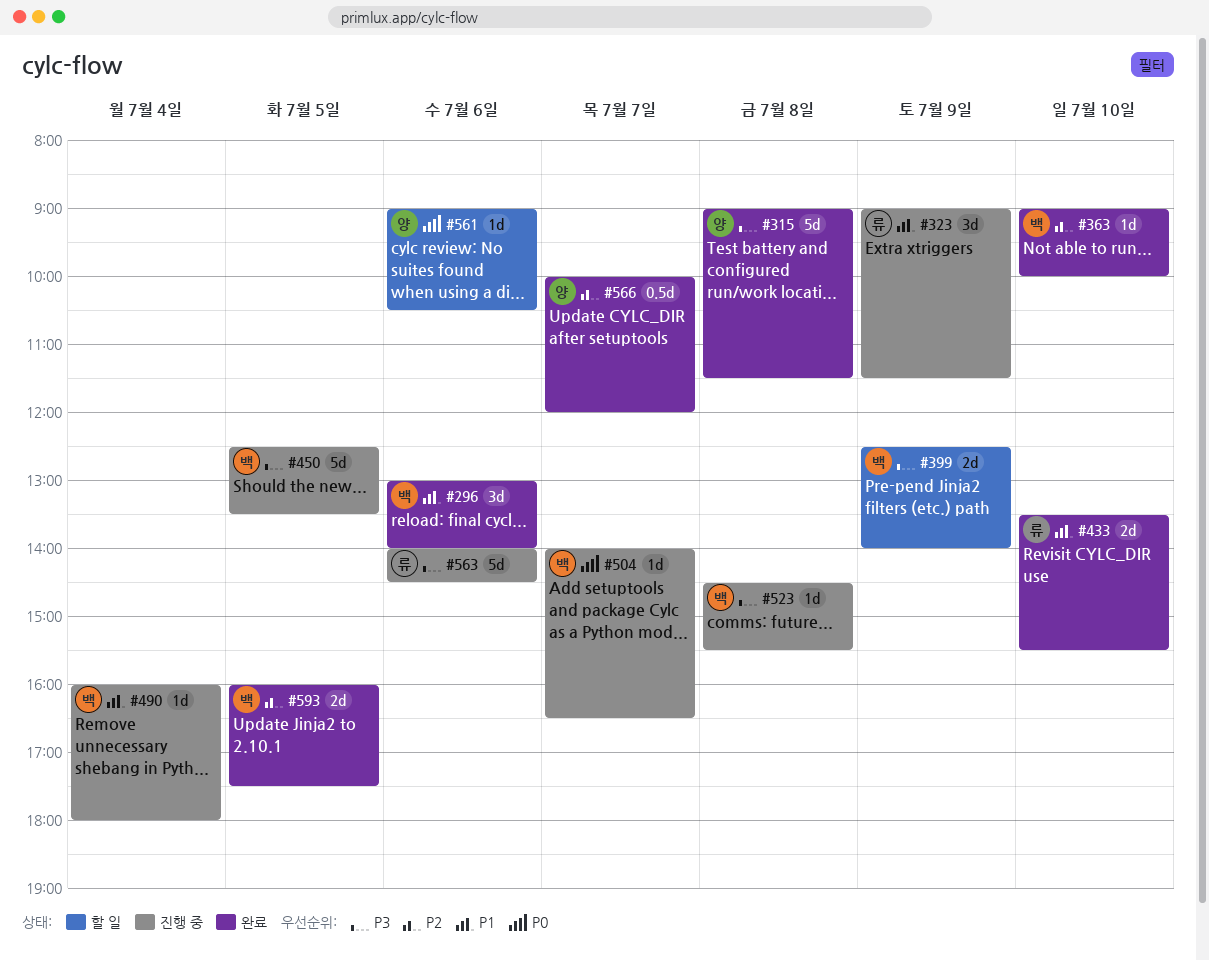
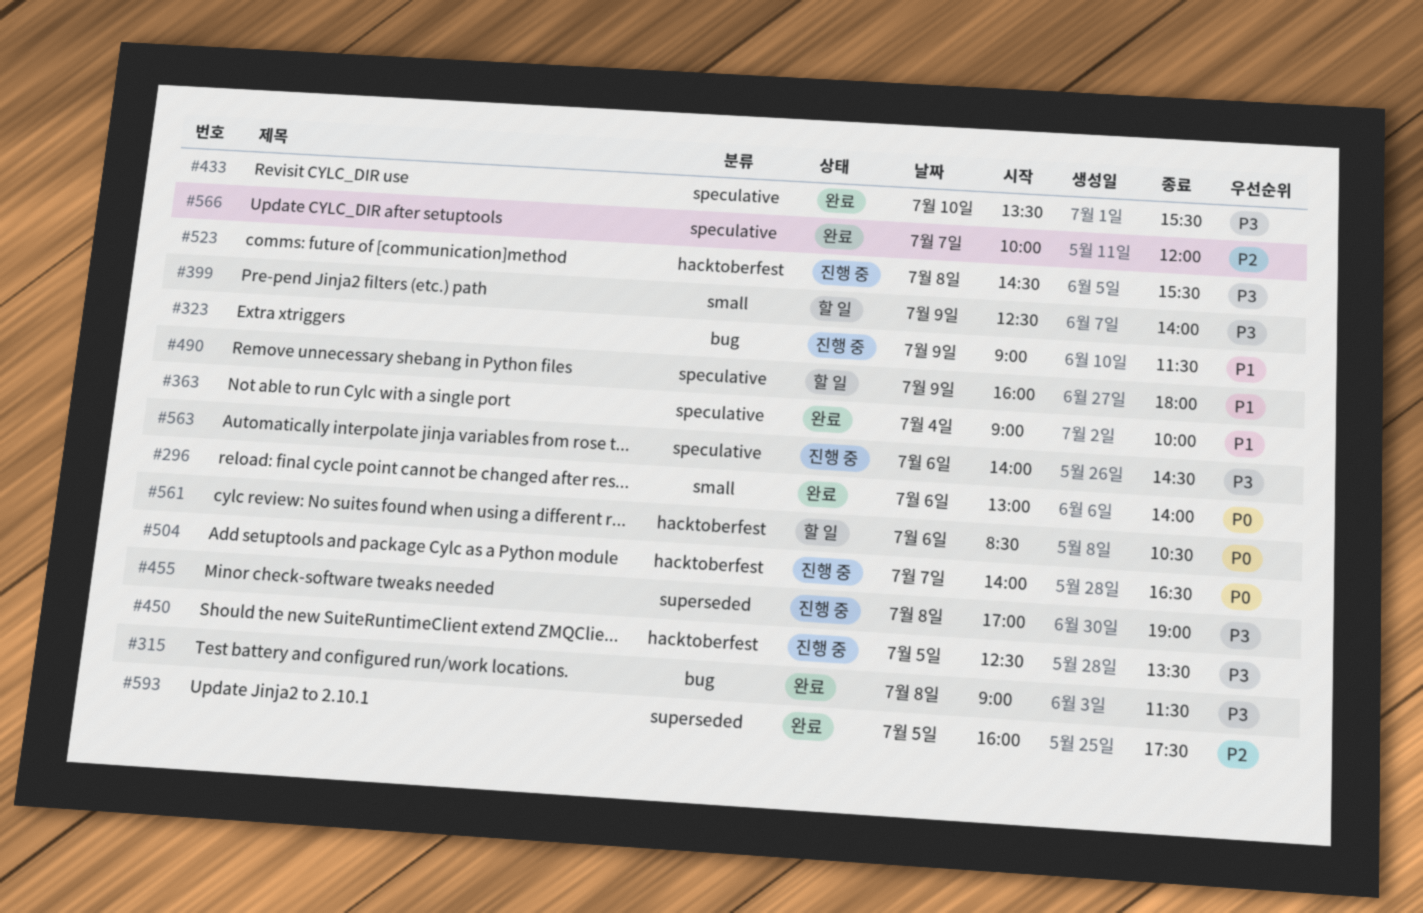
#296, priority: P1 -> P0
#363, priority: P2 -> P1
#363, day: Jul 10 -> Jul 4
#433, priority: P1 -> P3
#455: none -> present
#490, status: 진행 중 -> 할 일
#490, day: Jul 4 -> Jul 9
#561, begins: 09:00 -> 08:30

